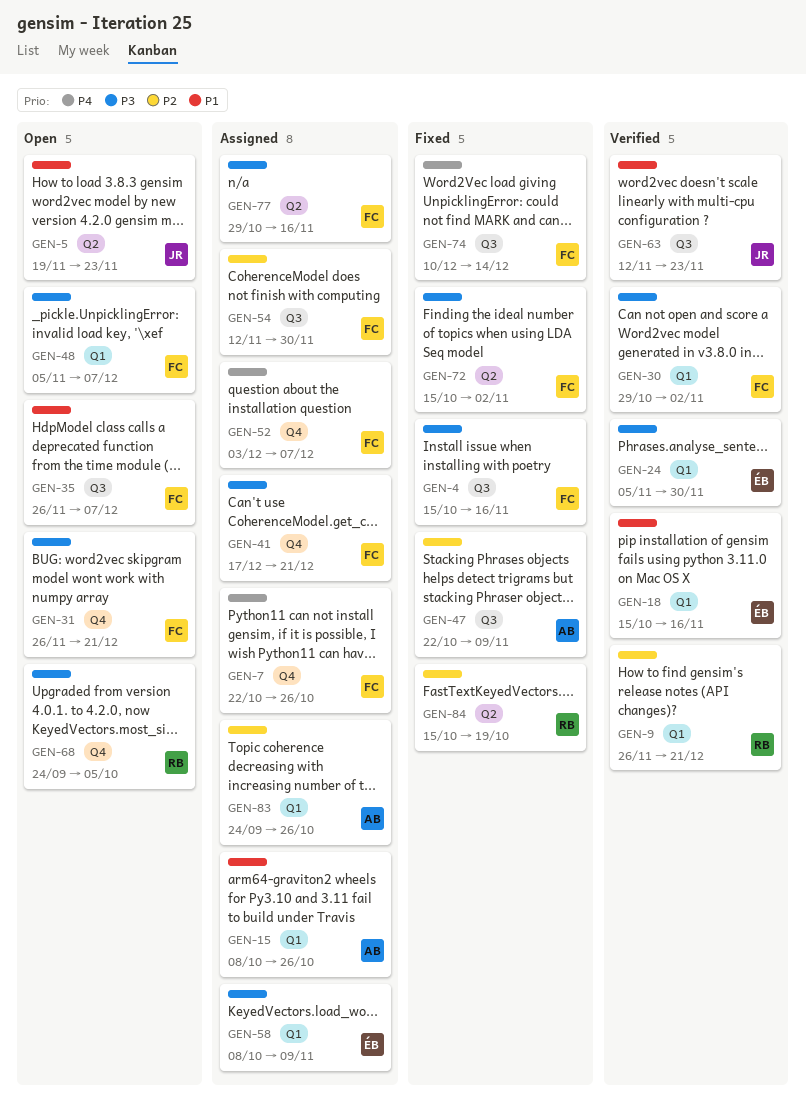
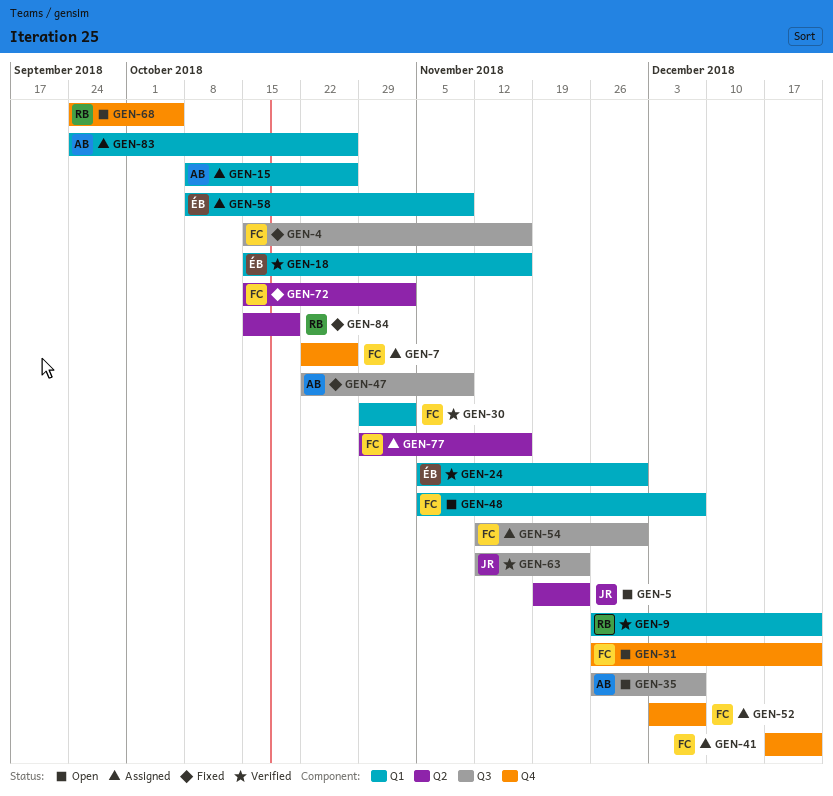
GEN-35, owner: FC -> AB
GEN-74: present -> none

